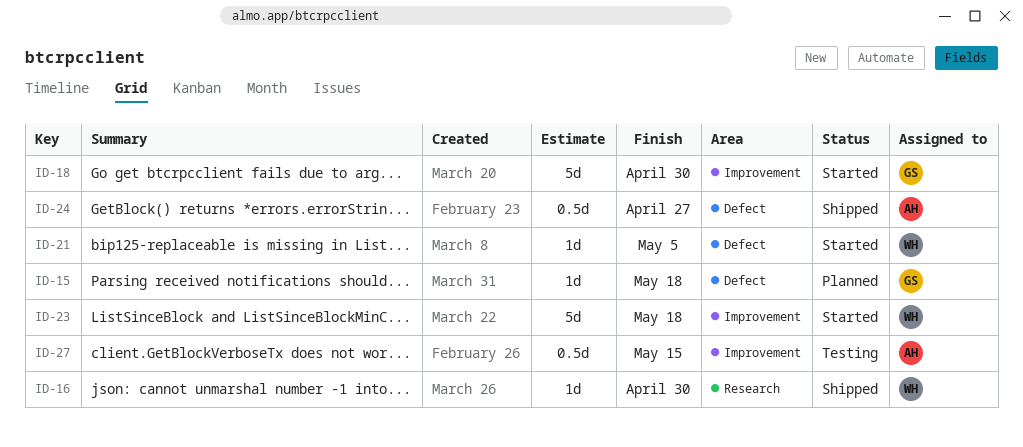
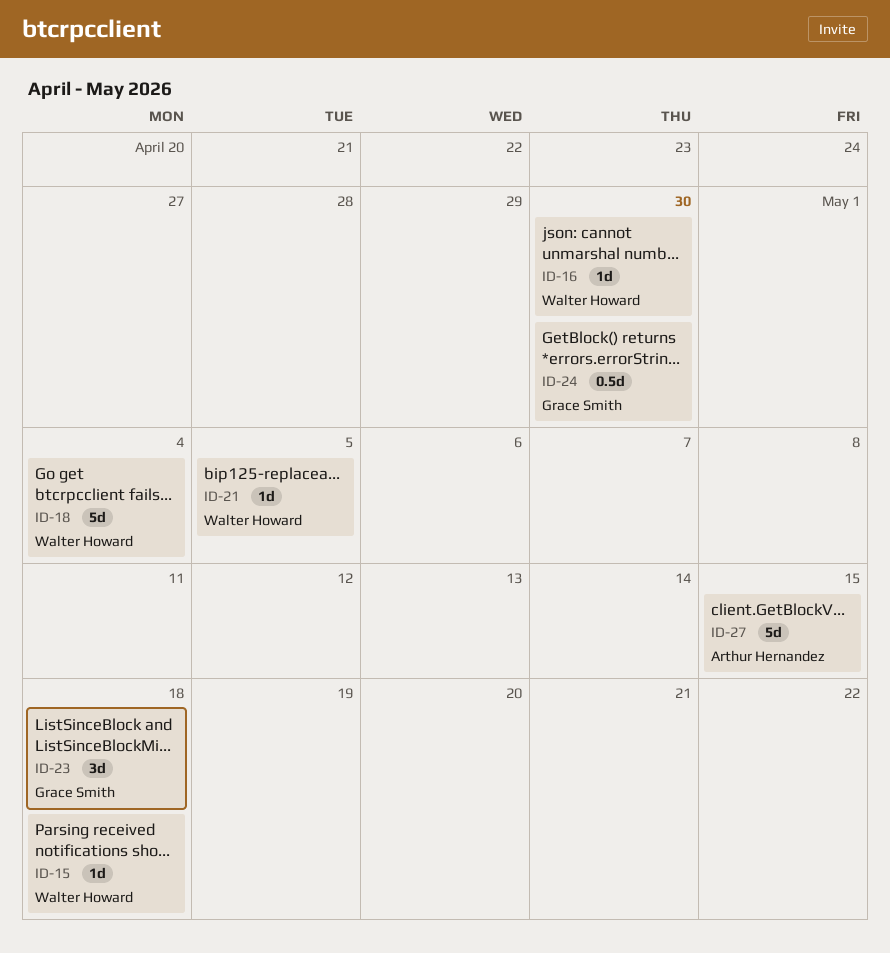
ID-15, owner: Grace Smith -> Walter Howard
ID-18, owner: Grace Smith -> Walter Howard
ID-18, due: Apr 30 -> May 4
ID-23, owner: Walter Howard -> Grace Smith
ID-23, estimate: 5d -> 3d
ID-24, owner: Arthur Hernandez -> Grace Smith
ID-24, due: Apr 27 -> Apr 30
ID-27, estimate: 0.5d -> 5d

